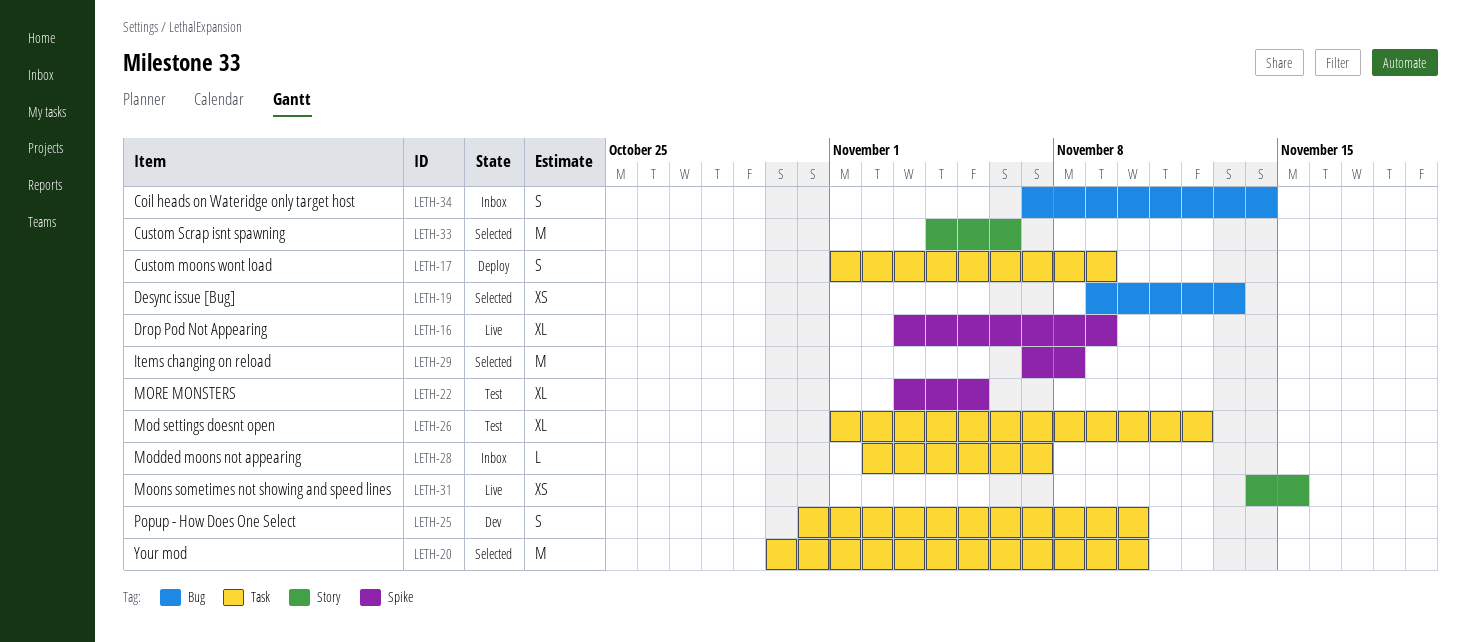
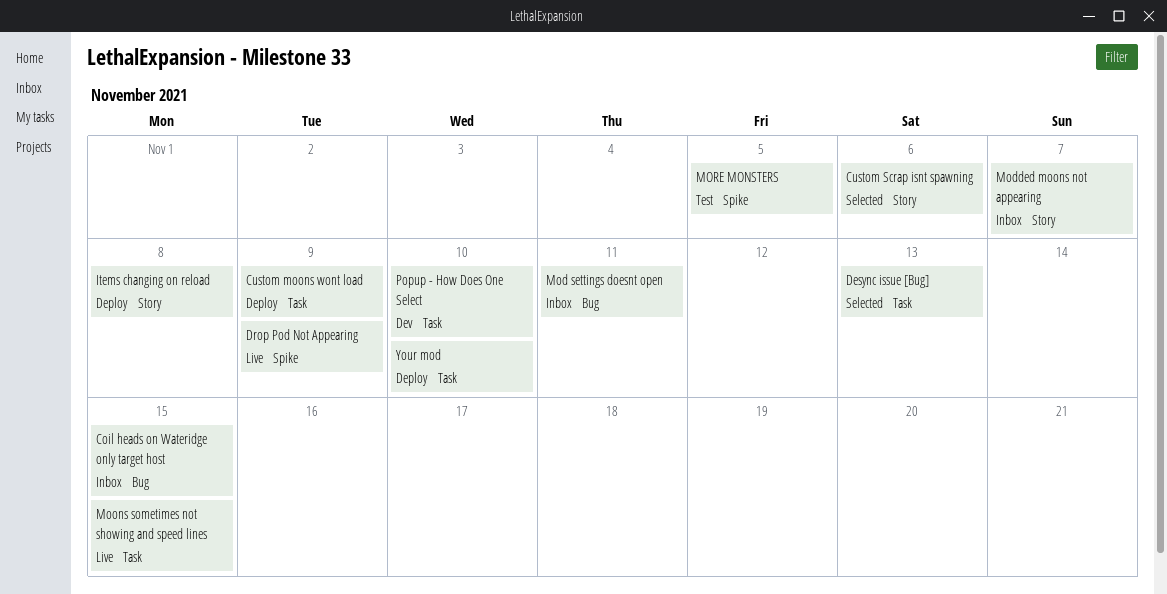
Coil heads on Wateridge only target host, due: Nov 14 -> Nov 15
Desync issue [Bug], label: Bug -> Task
Items changing on reload, status: Selected -> Deploy
Items changing on reload, label: Spike -> Story
Mod settings doesnt open, status: Test -> Inbox
Mod settings doesnt open, label: Task -> Bug
Mod settings doesnt open, due: Nov 12 -> Nov 11
Modded moons not appearing, label: Task -> Story
Moons sometimes not showing and speed lines, label: Story -> Task
Your mod, status: Selected -> Deploy

